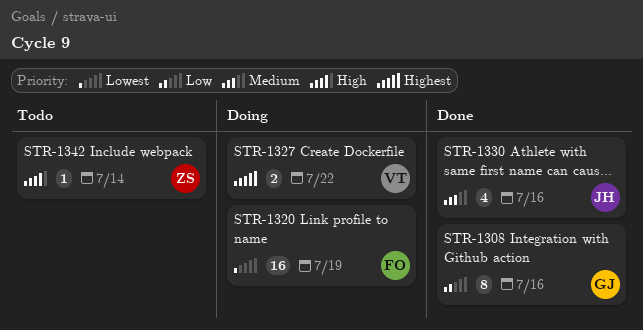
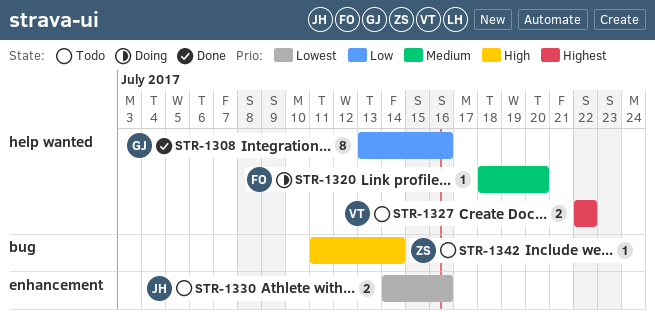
STR-1320, priority: Lowest -> Medium
STR-1320, estimate: 16 -> 1
STR-1320, due: Jul 19 -> Jul 20
STR-1327, status: Doing -> Todo
STR-1330, status: Done -> Todo
STR-1330, priority: Medium -> Lowest
STR-1330, estimate: 4 -> 2

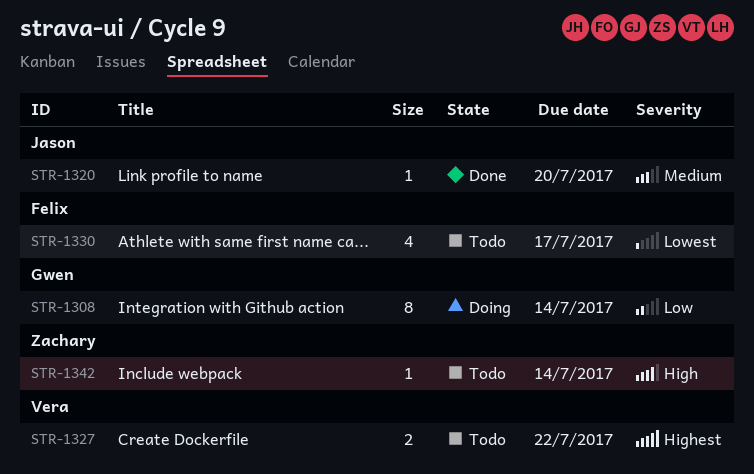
STR-1308, status: Done -> Doing
STR-1308, due: Jul 16 -> Jul 14
STR-1320, status: Doing -> Done
STR-1320, owner: Felix -> Jason
STR-1330, owner: Jason -> Felix
STR-1330, estimate: 2 -> 4
STR-1330, due: Jul 16 -> Jul 17

